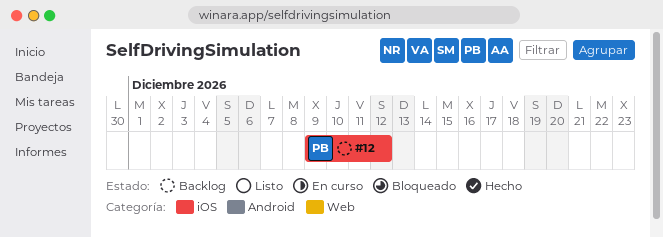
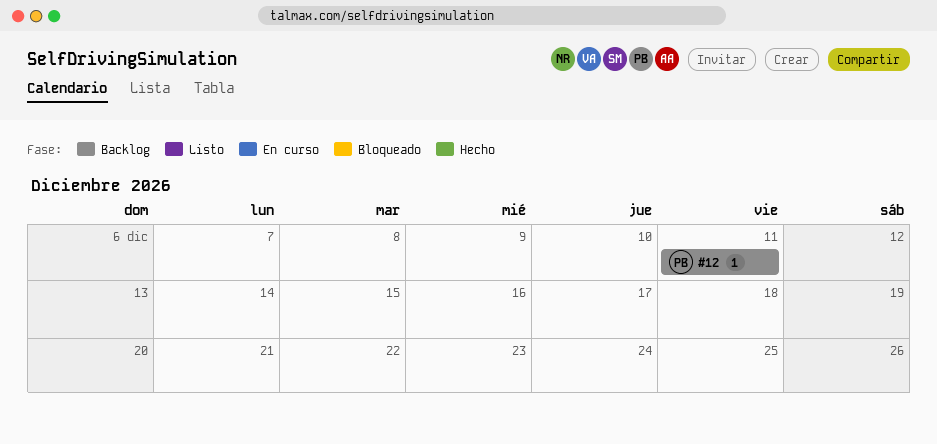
#12, start: Dec 9 -> Dec 11
#12, due: Dec 12 -> Dec 11

